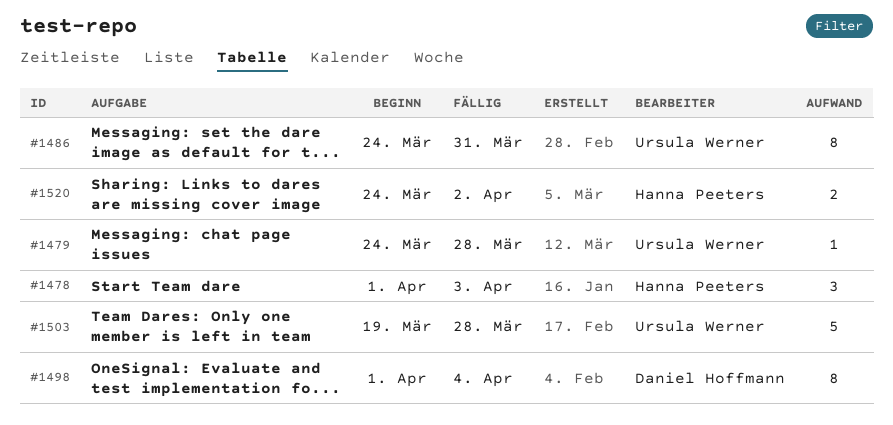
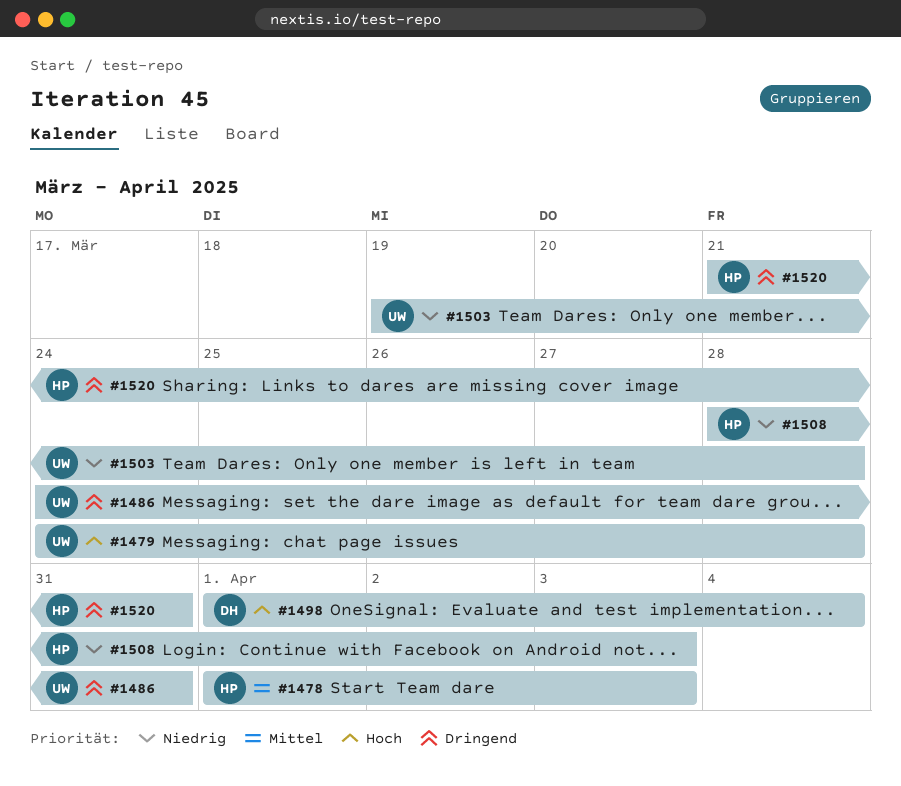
#1508: none -> present
#1520, start: Mar 24 -> Mar 21
#1520, due: Apr 2 -> Mar 31

